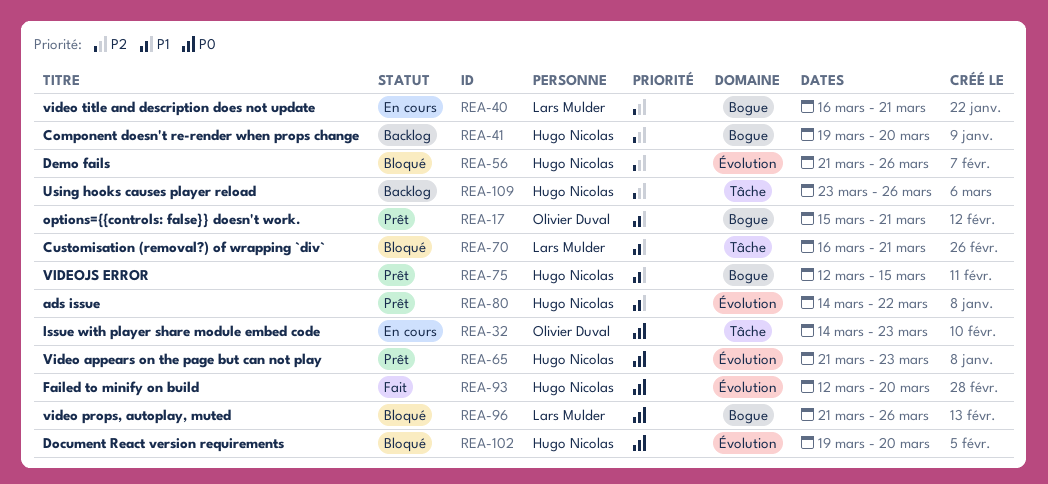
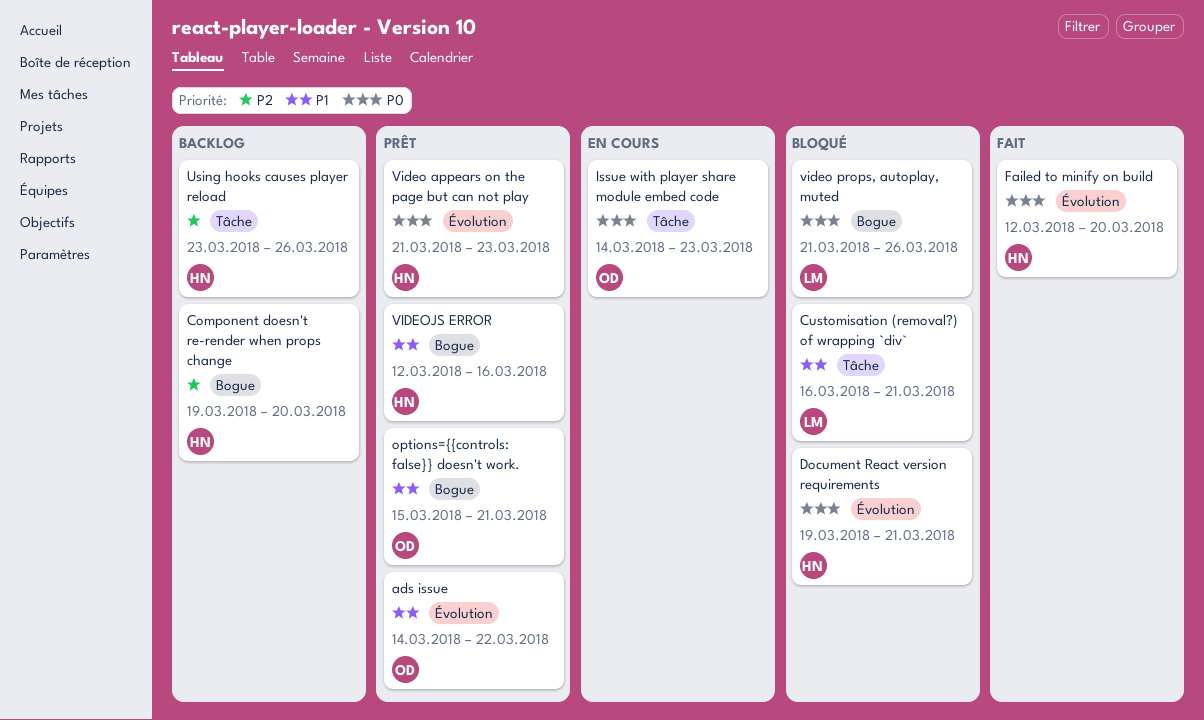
ads issue, owner: Hugo Nicolas -> Olivier Duval
Demo fails: present -> none
Document React version requirements, due: Mar 20 -> Mar 21
video title and description does not update: present -> none
VIDEOJS ERROR, due: Mar 15 -> Mar 16

